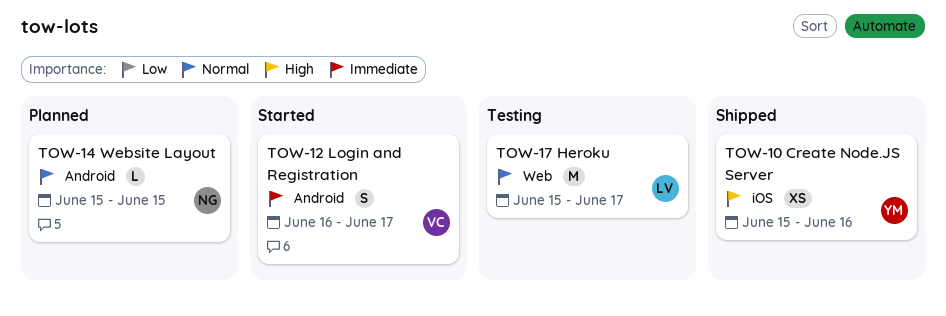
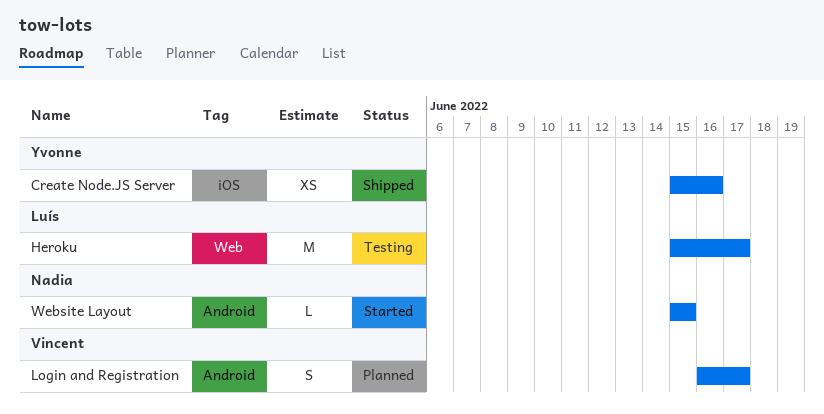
Login and Registration, status: Started -> Planned
Website Layout, status: Planned -> Started

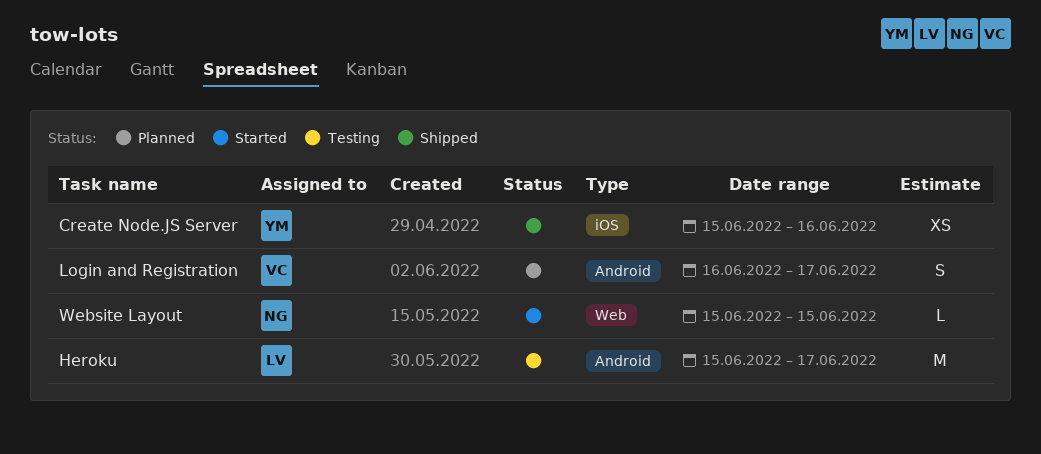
Heroku, label: Web -> Android
Website Layout, label: Android -> Web

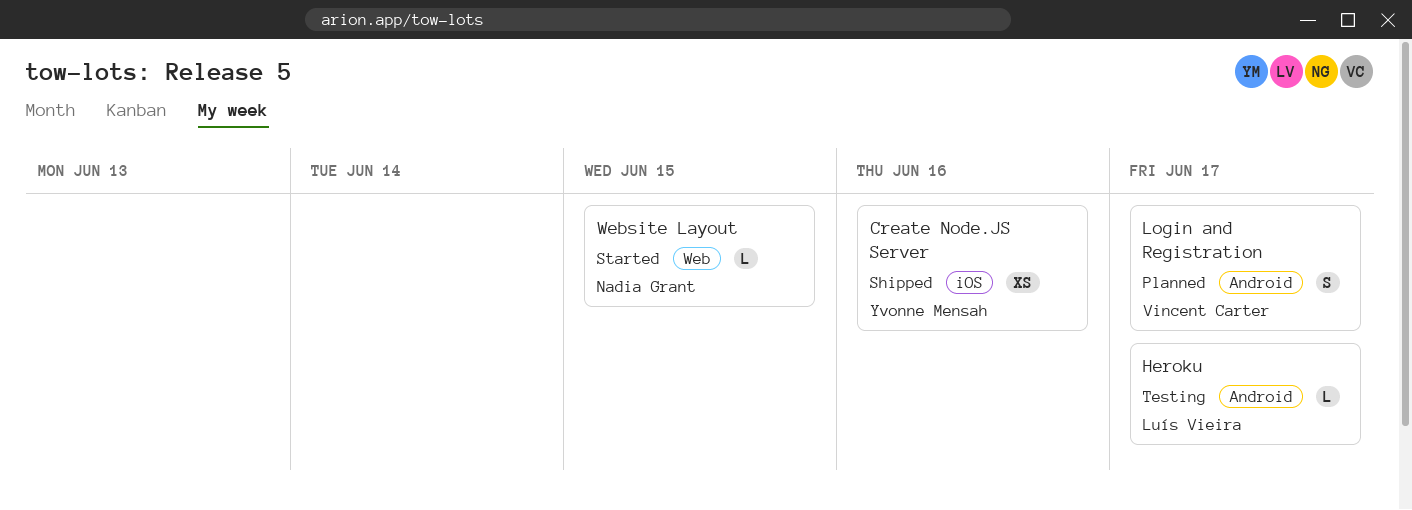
Heroku, estimate: M -> L

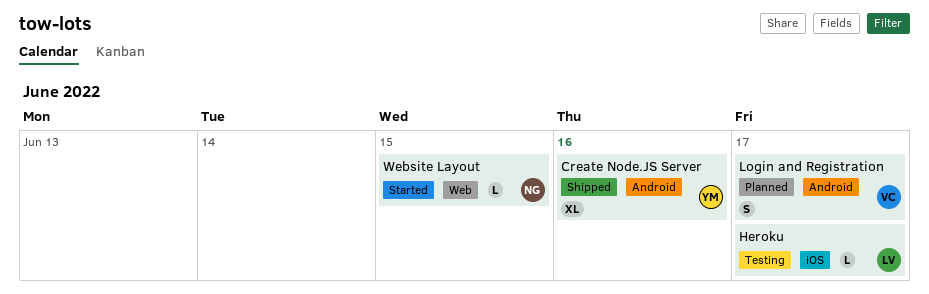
Create Node.JS Server, label: iOS -> Android
Create Node.JS Server, estimate: XS -> XL
Heroku, label: Android -> iOS

